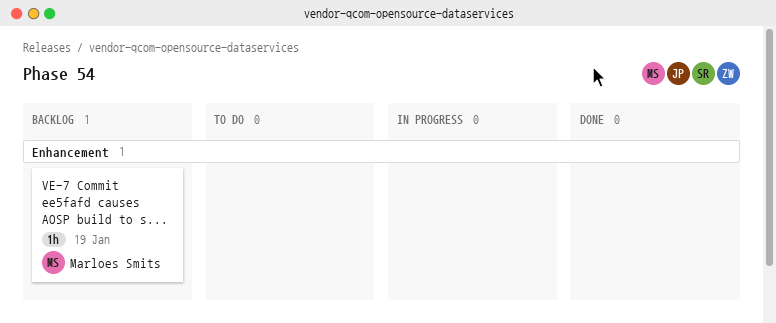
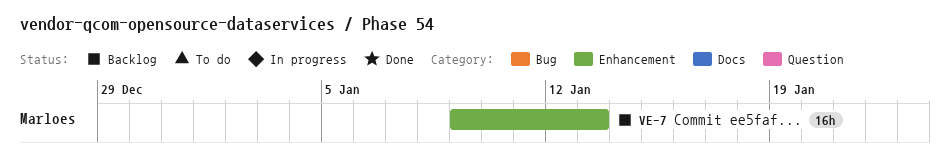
VE-7, estimate: 1h -> 16h
VE-7, due: Jan 19 -> Jan 13

